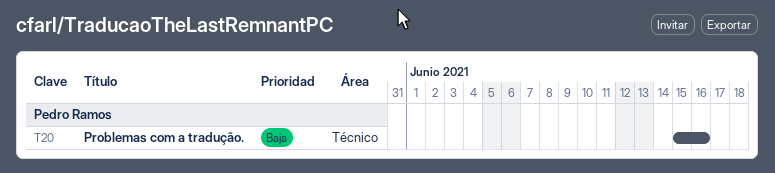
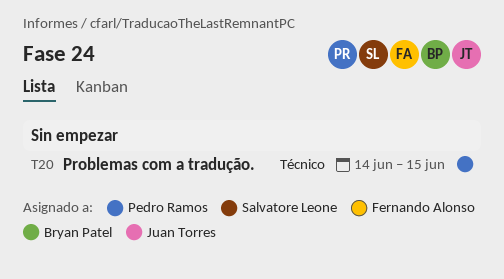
T20, start: Jun 15 -> Jun 14
T20, due: Jun 16 -> Jun 15

